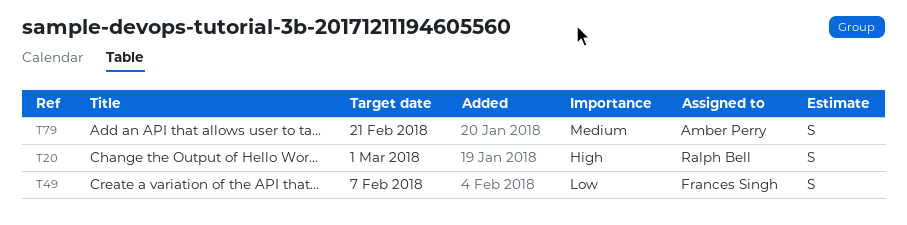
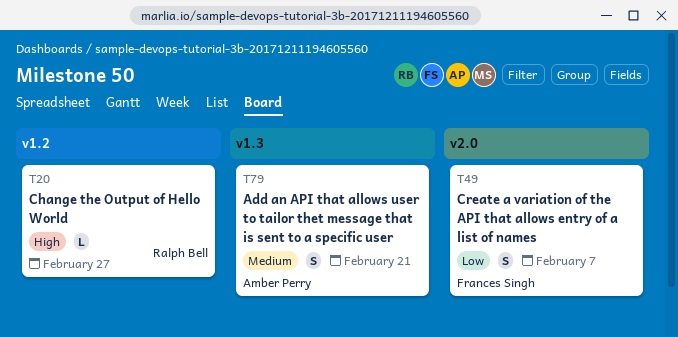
T20, estimate: S -> L
T20, due: Mar 1 -> Feb 27

